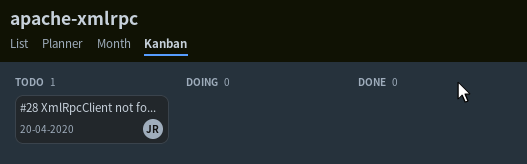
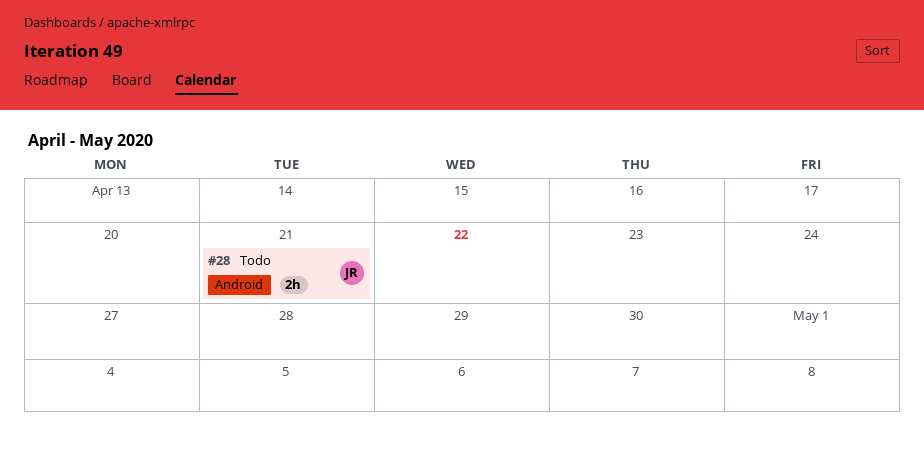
#28, due: Apr 20 -> Apr 21

